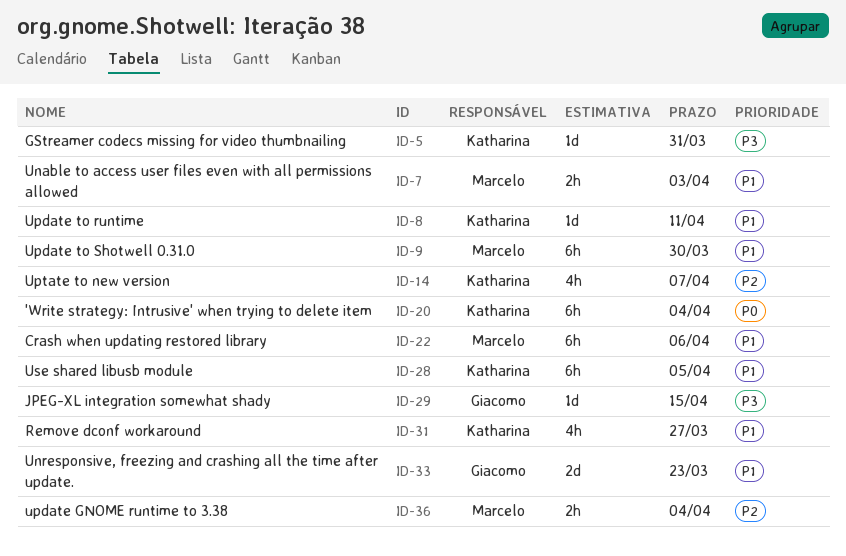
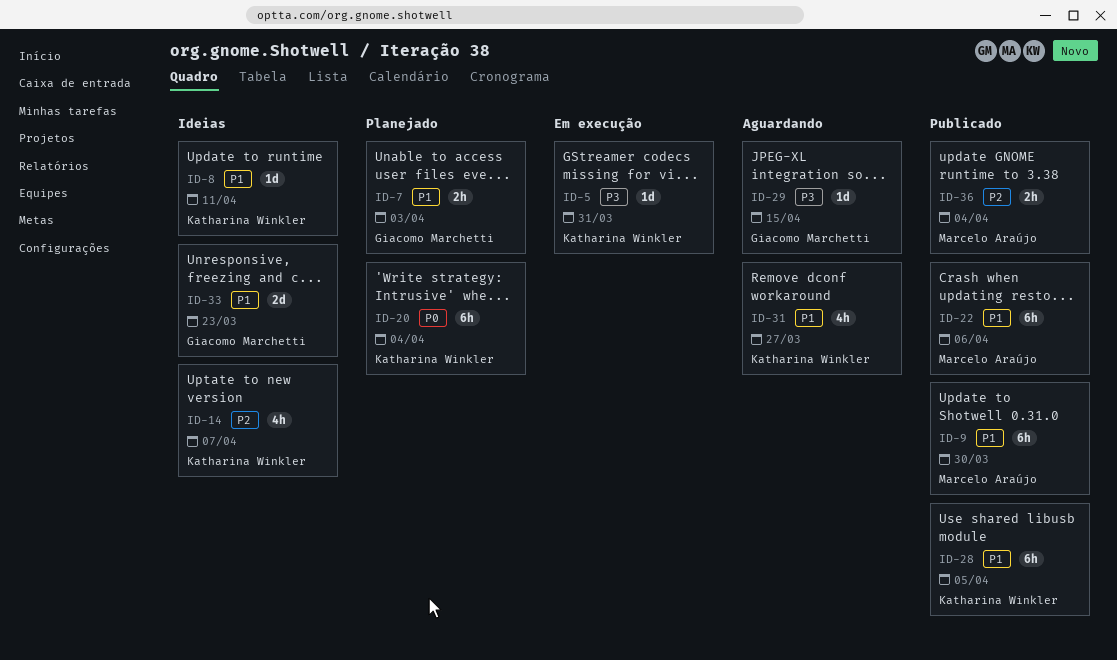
ID-7, owner: Marcelo Araújo -> Giacomo Marchetti

